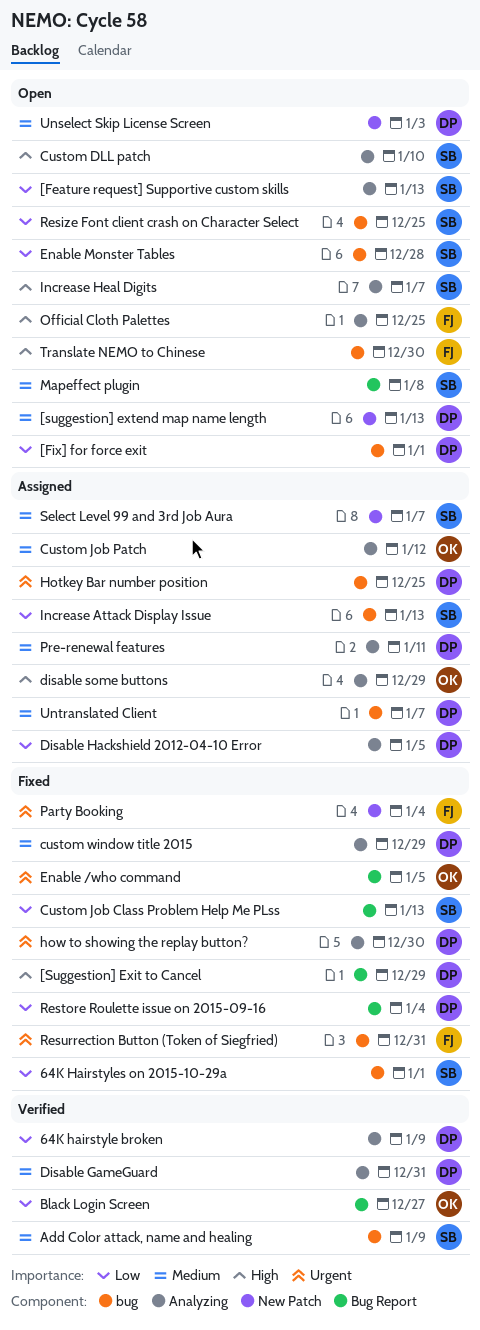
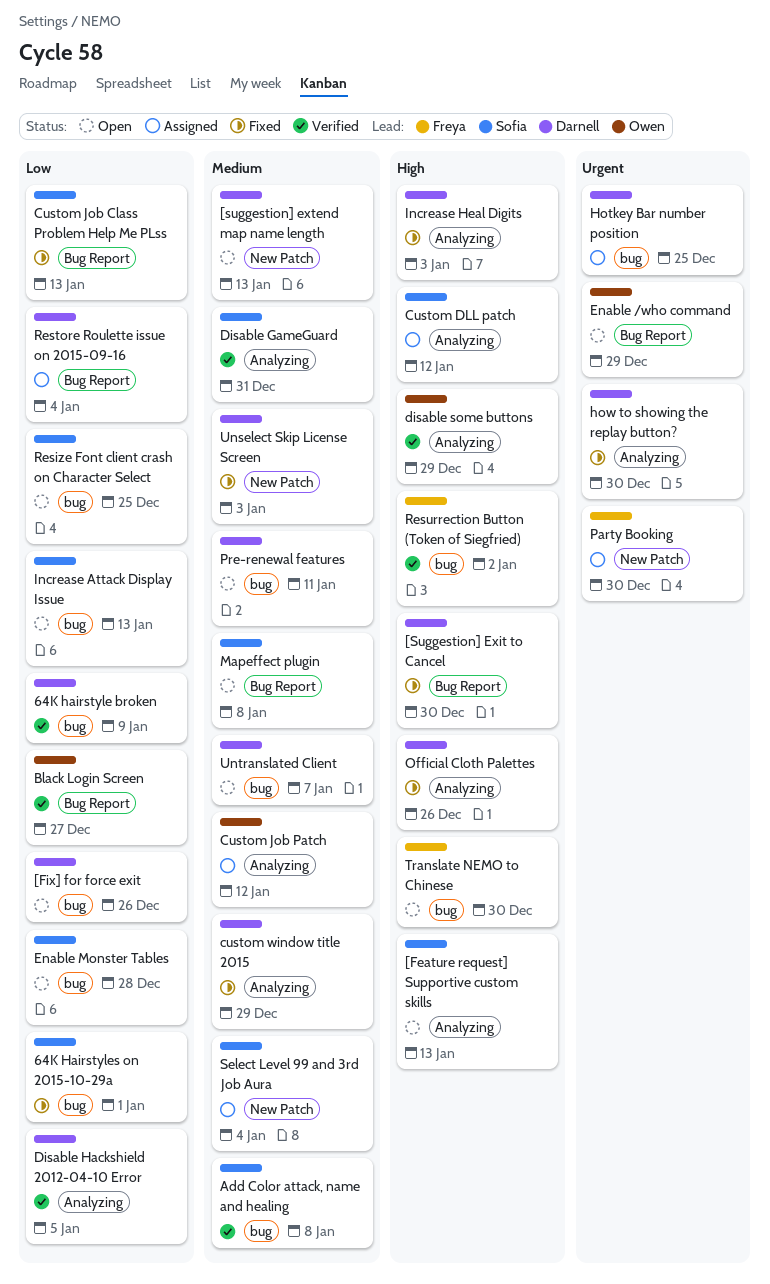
64K hairstyle broken, label: Analyzing -> bug
[Feature request] Supportive custom skills, priority: Low -> High
[Fix] for force exit, due: Jan 1 -> Dec 26
[Suggestion] Exit to Cancel, due: Dec 29 -> Dec 30
Add Color attack, name and healing, due: Jan 9 -> Jan 8
Custom DLL patch, status: Open -> Assigned
Custom DLL patch, due: Jan 10 -> Jan 12
Disable GameGuard, owner: Darnell -> Sofia
Disable Hackshield 2012-04-10 Error, status: Assigned -> Verified
disable some buttons, status: Assigned -> Verified
Enable /who command, status: Fixed -> Open
Enable /who command, due: Jan 5 -> Dec 29
Increase Attack Display Issue, status: Assigned -> Open
Increase Heal Digits, status: Open -> Fixed
Increase Heal Digits, owner: Sofia -> Darnell
Increase Heal Digits, due: Jan 7 -> Jan 3
Official Cloth Palettes, status: Open -> Fixed
Official Cloth Palettes, owner: Freya -> Darnell
Official Cloth Palettes, due: Dec 25 -> Dec 26
Party Booking, status: Fixed -> Assigned
Party Booking, due: Jan 4 -> Dec 30
Pre-renewal features, status: Assigned -> Open
Pre-renewal features, label: Analyzing -> bug
Restore Roulette issue on 2015-09-16, status: Fixed -> Assigned
Resurrection Button (Token of Siegfried), status: Fixed -> Verified
Resurrection Button (Token of Siegfried), priority: Urgent -> High
Resurrection Button (Token of Siegfried), due: Dec 31 -> Jan 2
Select Level 99 and 3rd Job Aura, due: Jan 7 -> Jan 4
Unselect Skip License Screen, status: Open -> Fixed
Untranslated Client, status: Assigned -> Open

